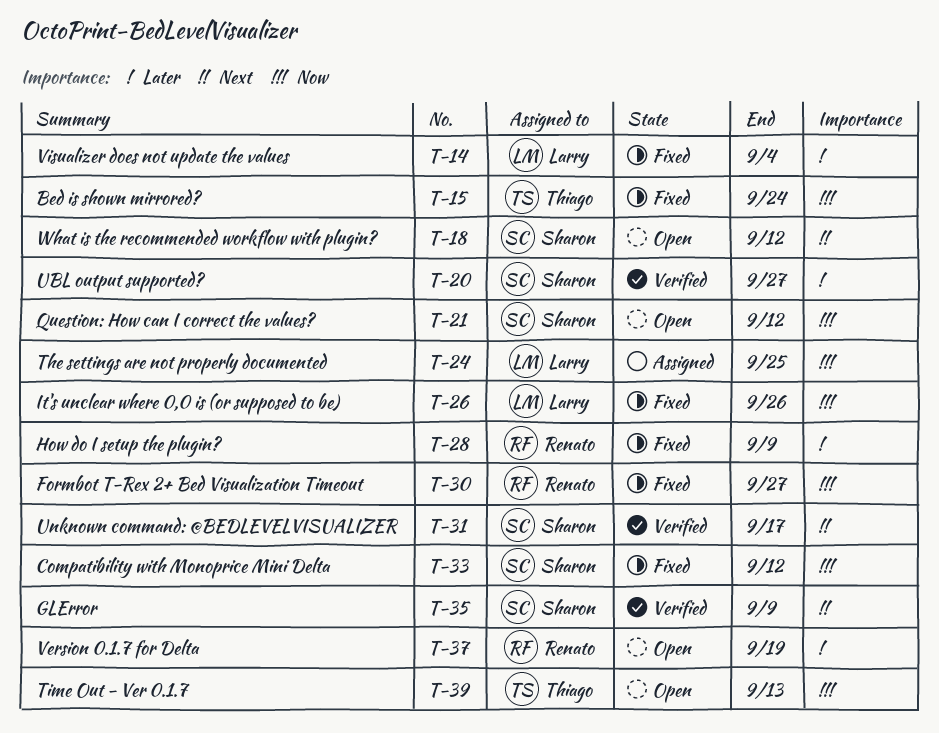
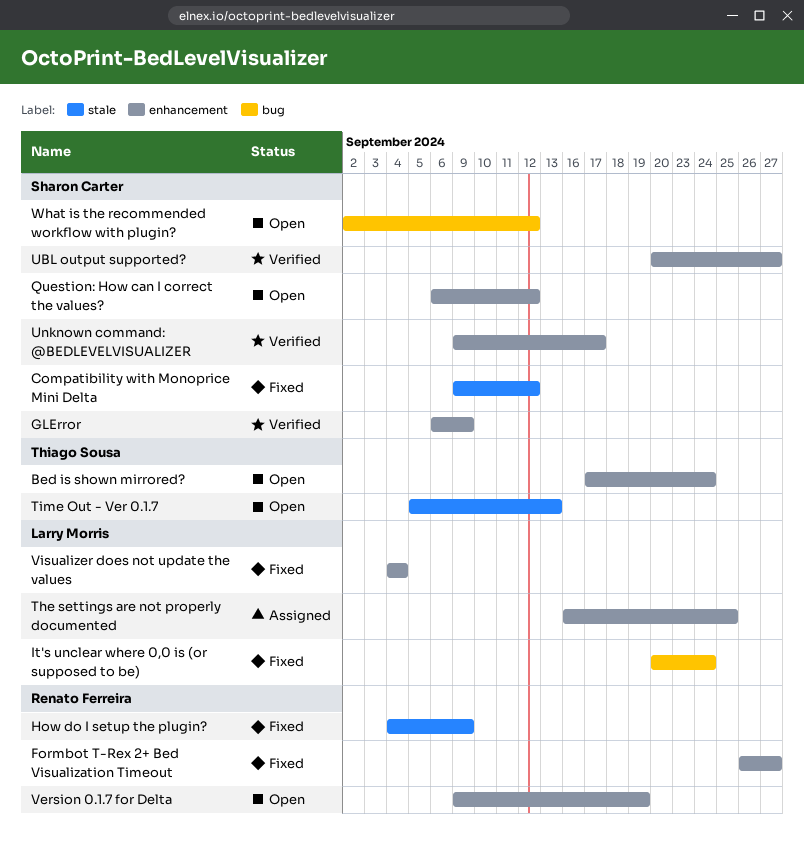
Bed is shown mirrored?, status: Fixed -> Open
It's unclear where 0,0 is (or supposed to be), due: Sep 26 -> Sep 24

